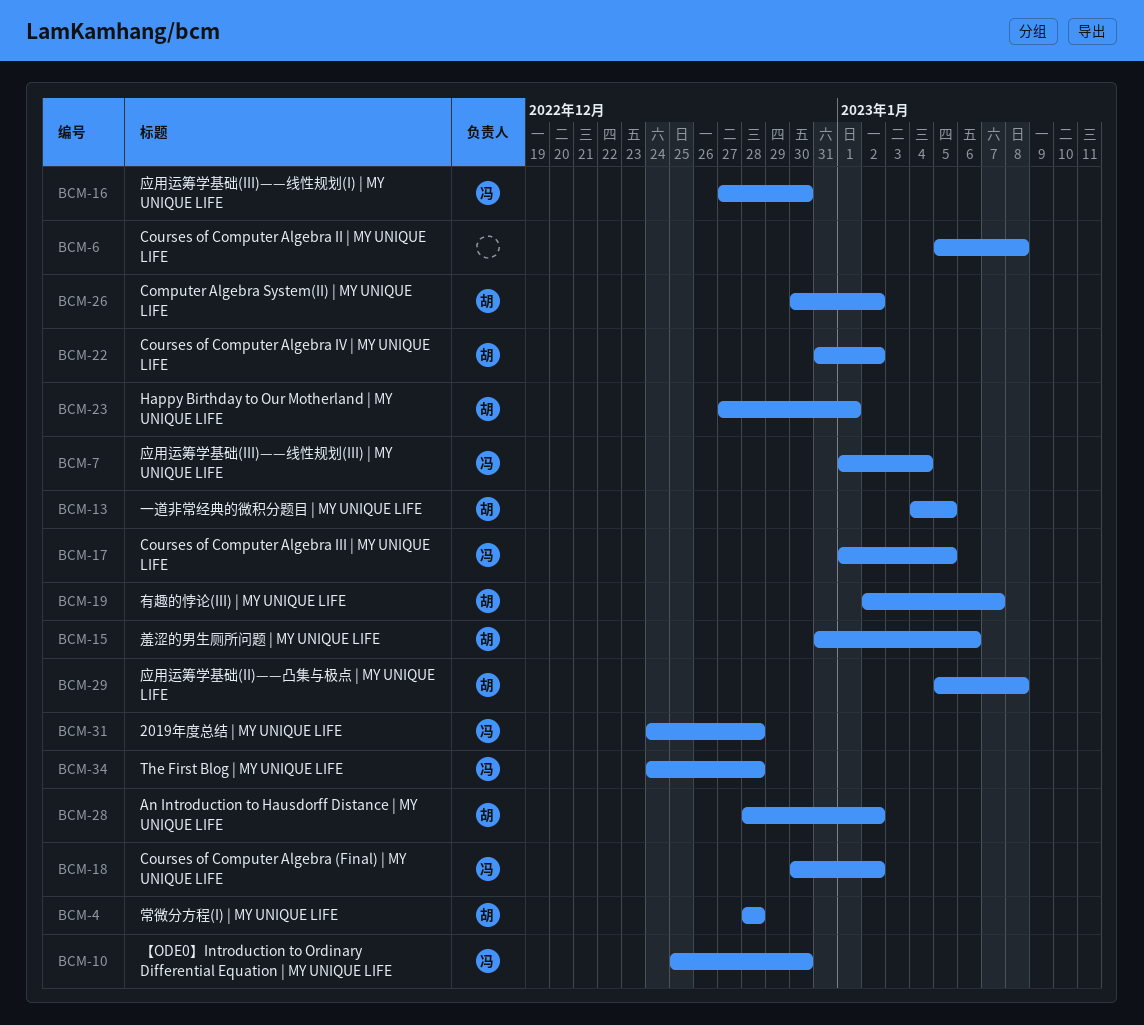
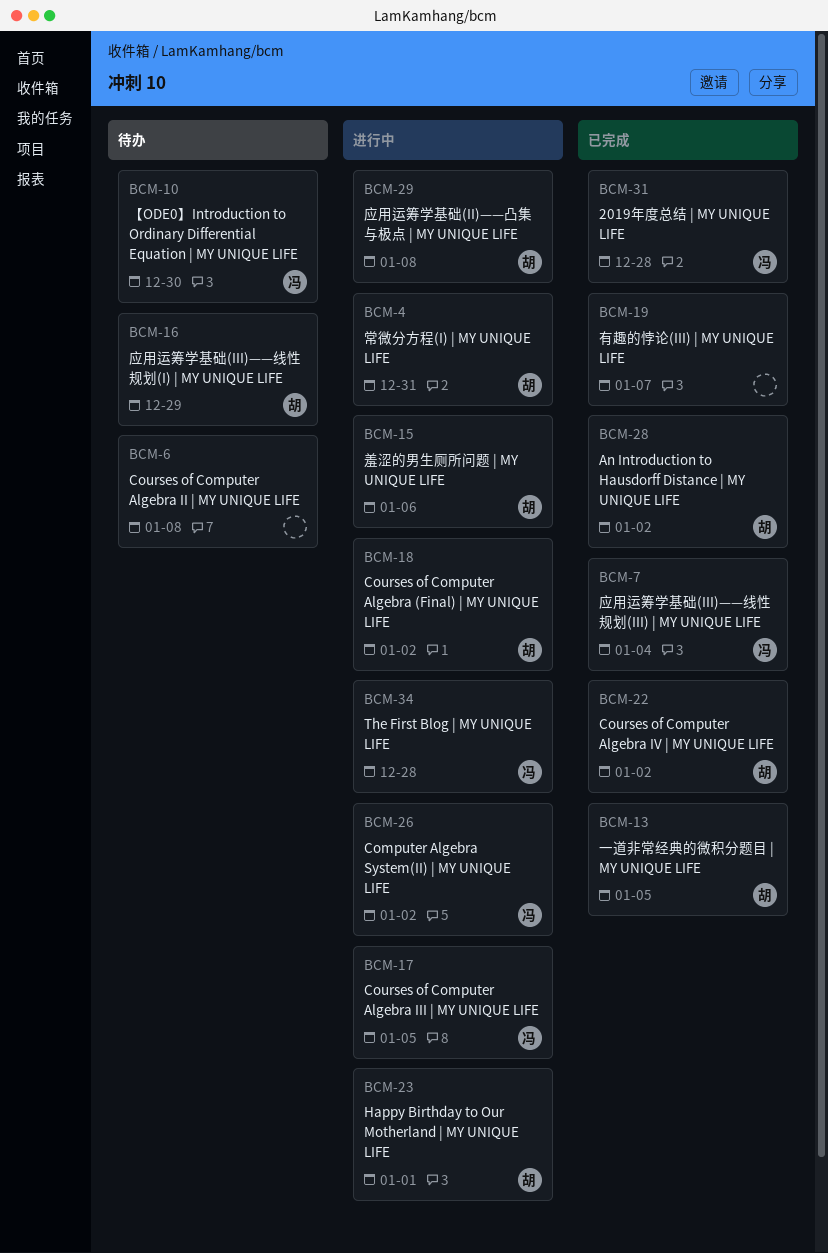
BCM-4, due: Dec 28 -> Dec 31
BCM-16, owner: 冯 -> 胡
BCM-16, due: Dec 30 -> Dec 29
BCM-18, owner: 冯 -> 胡
BCM-19, owner: 胡 -> none
BCM-26, owner: 胡 -> 冯

